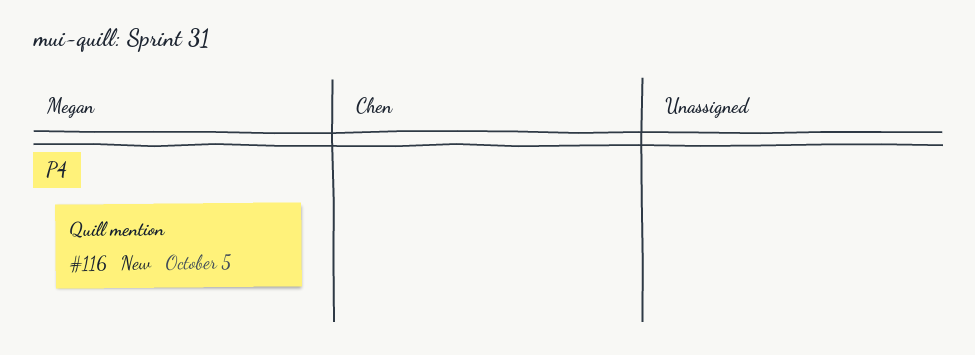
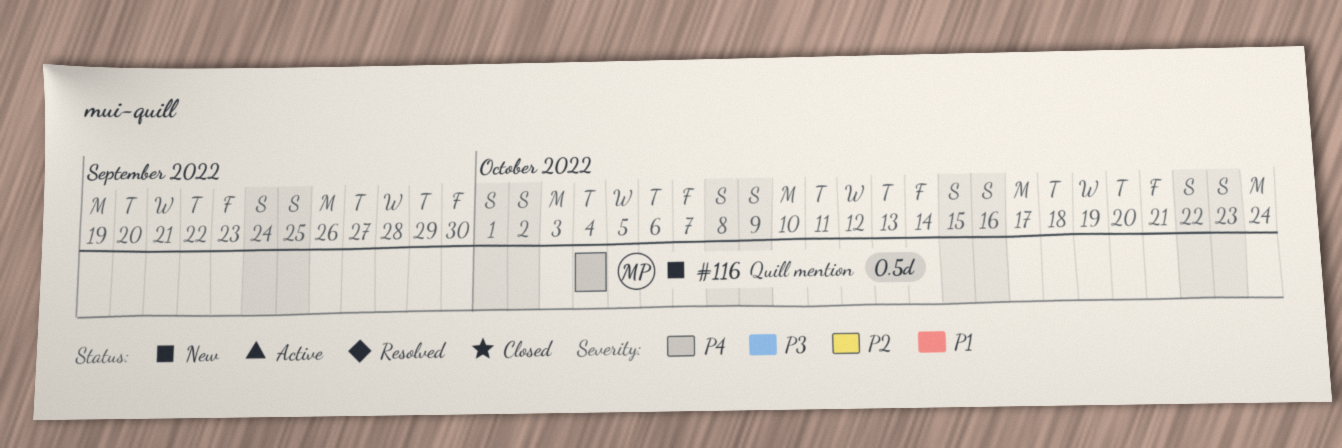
#116, due: Oct 5 -> Oct 4

